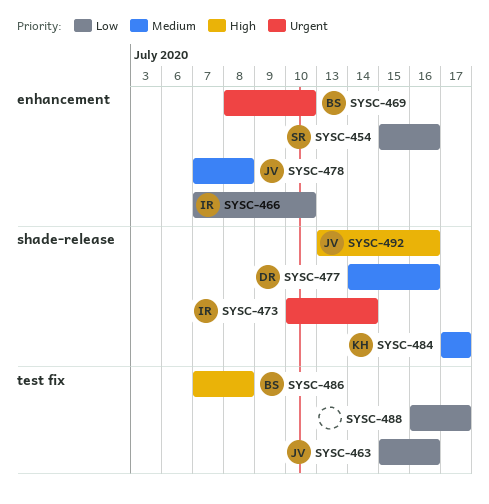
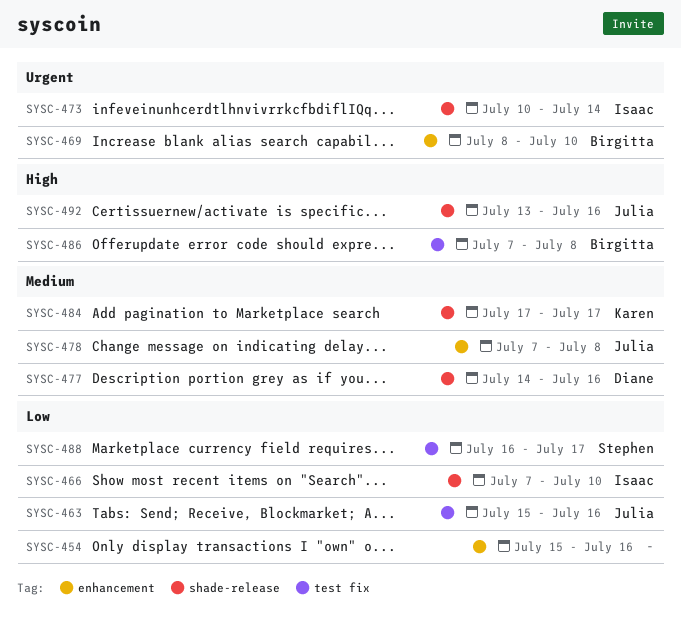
SYSC-454, owner: Stephen -> none
SYSC-466, label: enhancement -> shade-release
SYSC-488, owner: none -> Stephen

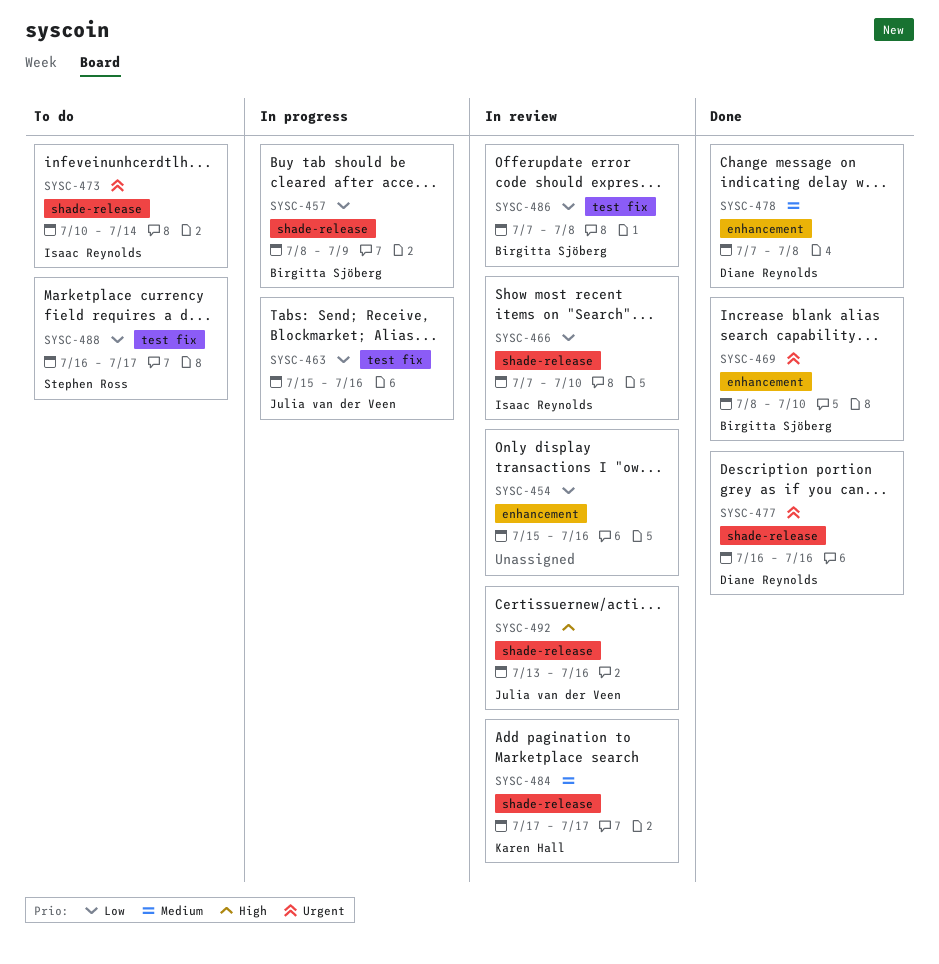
SYSC-457: none -> present
SYSC-477, priority: Medium -> Urgent
SYSC-477, start: Jul 14 -> Jul 16
SYSC-478, owner: Julia van der Veen -> Diane Reynolds
SYSC-486, priority: High -> Low

